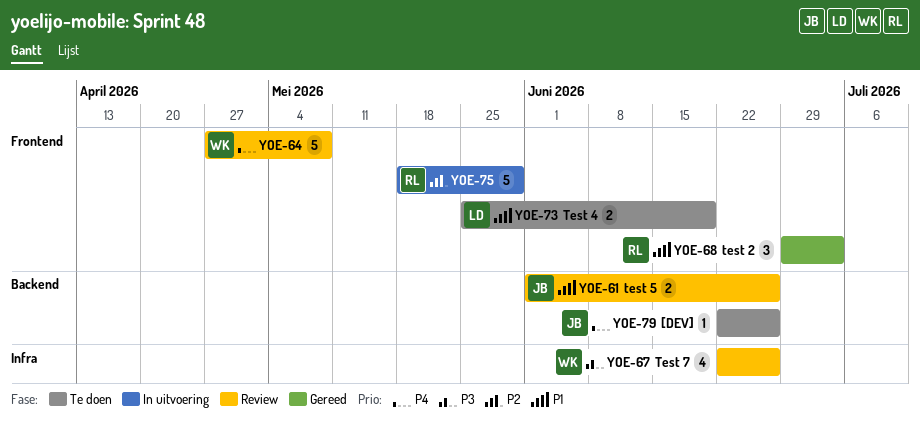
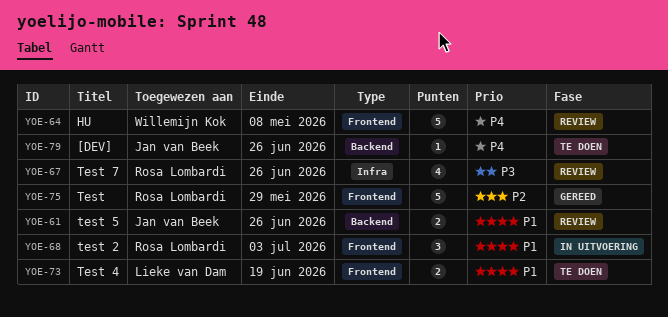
YOE-67, owner: Willemijn Kok -> Rosa Lombardi
YOE-68, status: Gereed -> In uitvoering
YOE-75, status: In uitvoering -> Gereed

